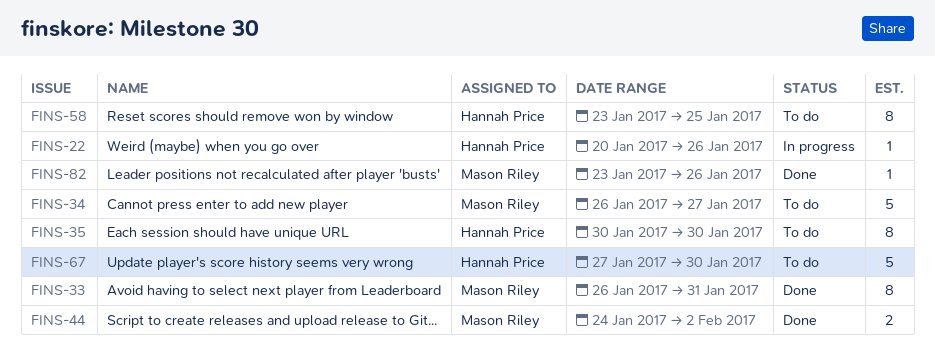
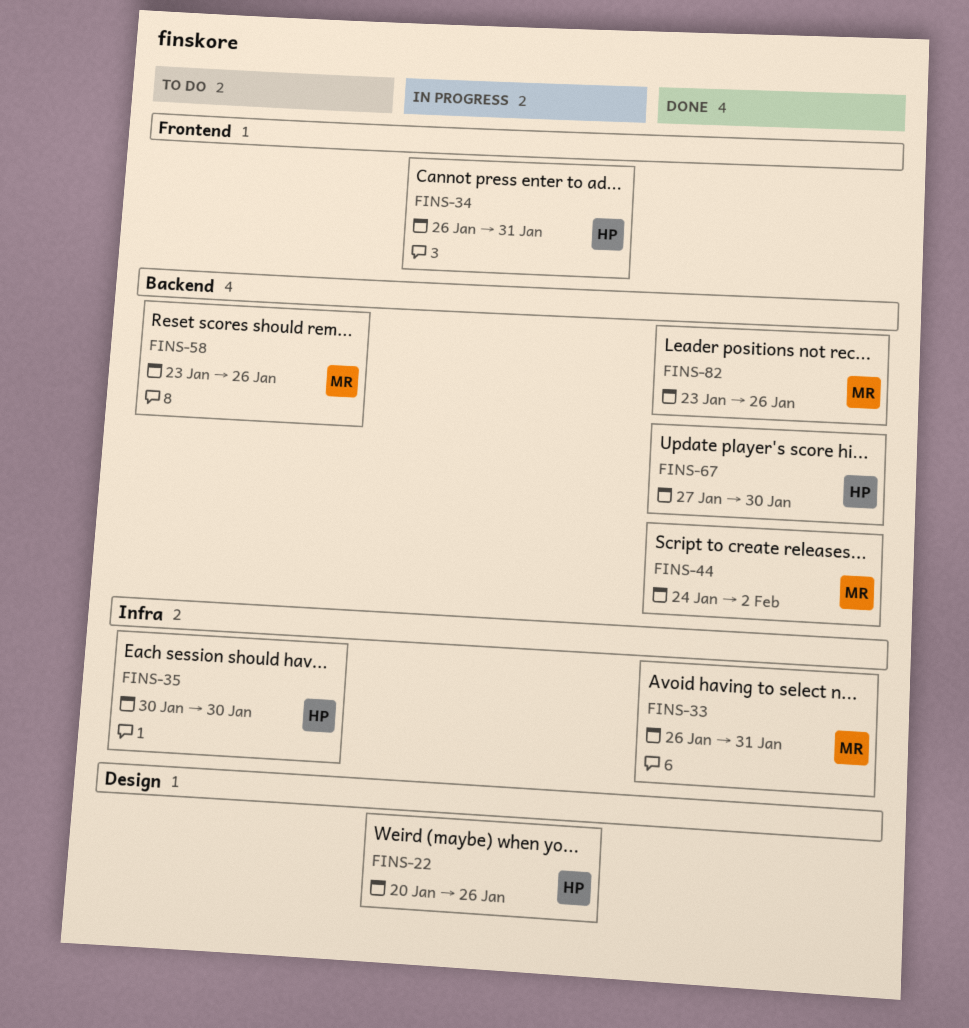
FINS-34, status: To do -> In progress
FINS-34, owner: Mason Riley -> Hannah Price
FINS-34, due: Jan 27 -> Jan 31
FINS-58, owner: Hannah Price -> Mason Riley
FINS-58, due: Jan 25 -> Jan 26
FINS-67, status: To do -> Done

